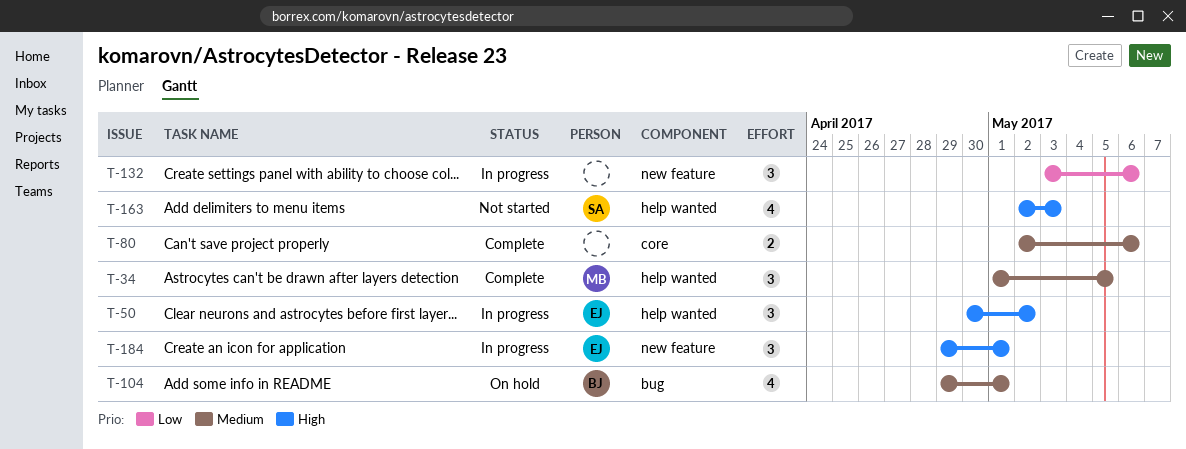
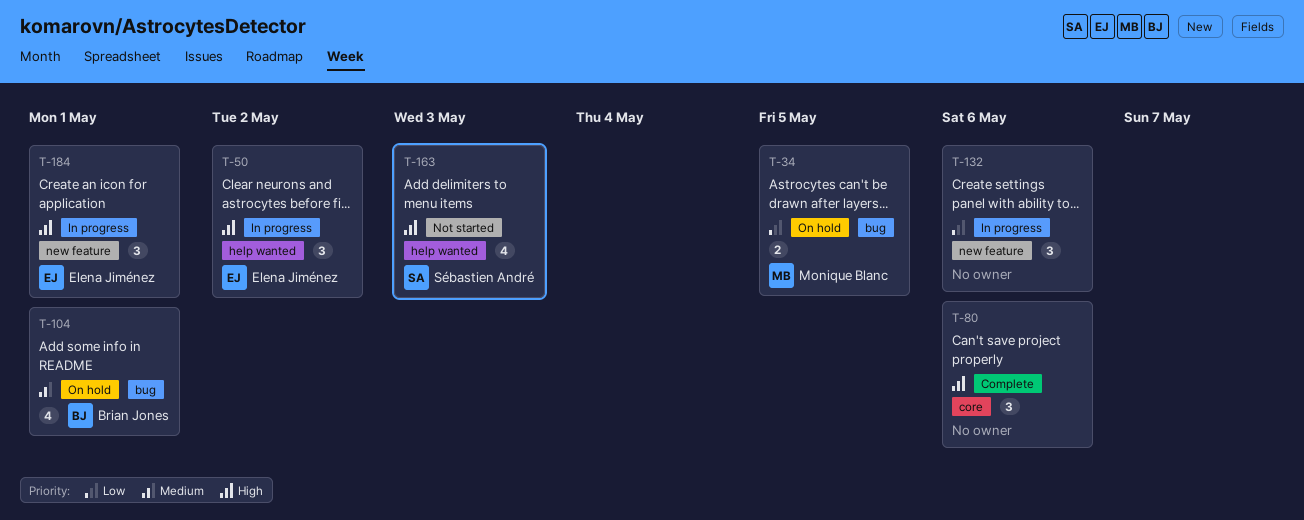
T-34, status: Complete -> On hold
T-34, priority: Medium -> Low
T-34, label: help wanted -> bug
T-34, estimate: 3 -> 2
T-80, priority: Medium -> High
T-80, estimate: 2 -> 3

